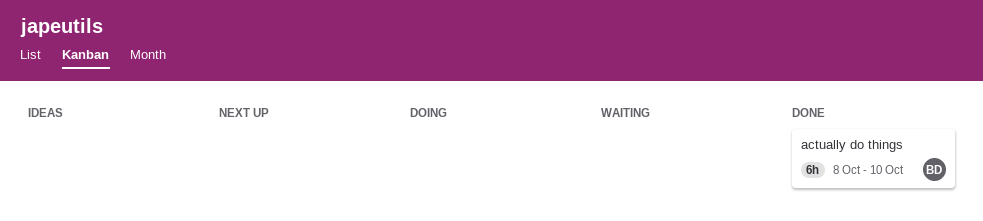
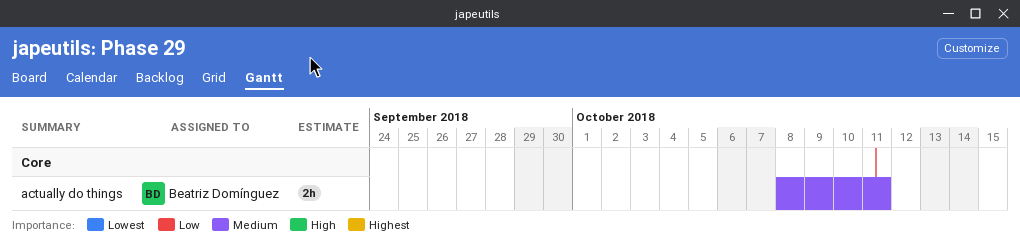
actually do things, estimate: 6h -> 2h
actually do things, due: Oct 10 -> Oct 11

